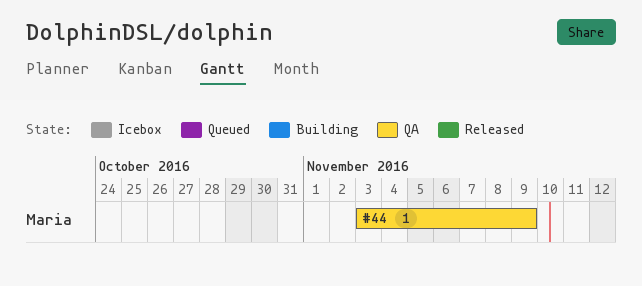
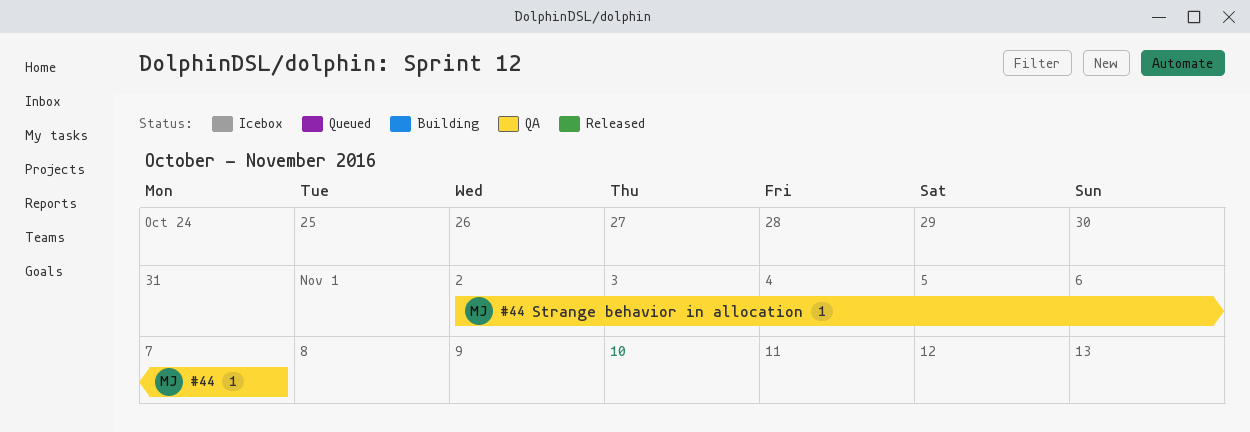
#44, start: Nov 3 -> Nov 2
#44, due: Nov 9 -> Nov 7

